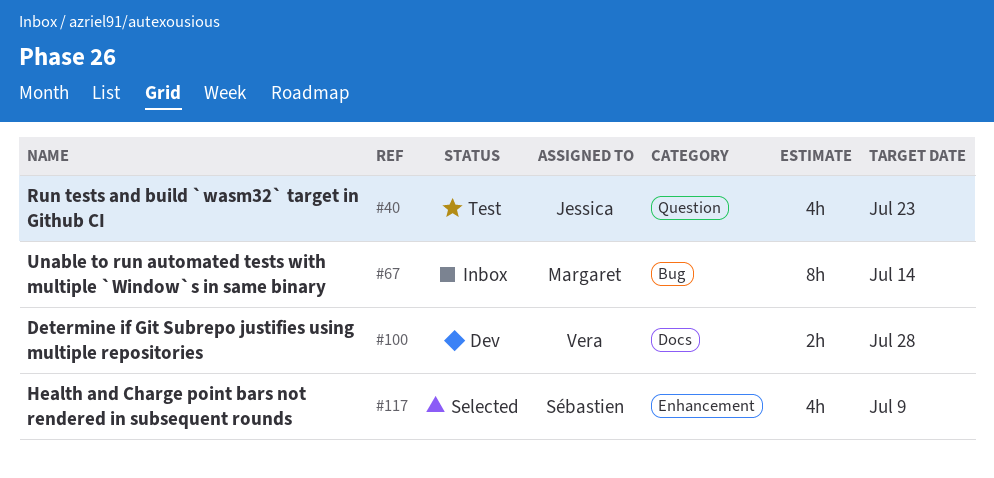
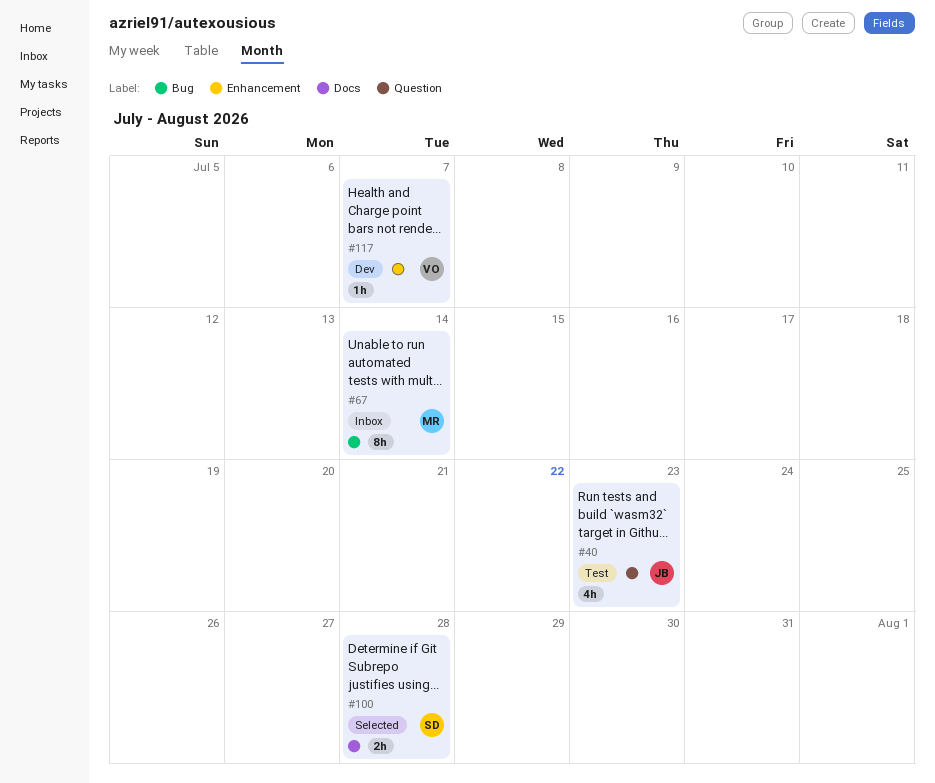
#100, status: Dev -> Selected
#100, owner: Vera -> Sébastien
#117, status: Selected -> Dev
#117, owner: Sébastien -> Vera
#117, estimate: 4h -> 1h
#117, due: Jul 9 -> Jul 7

